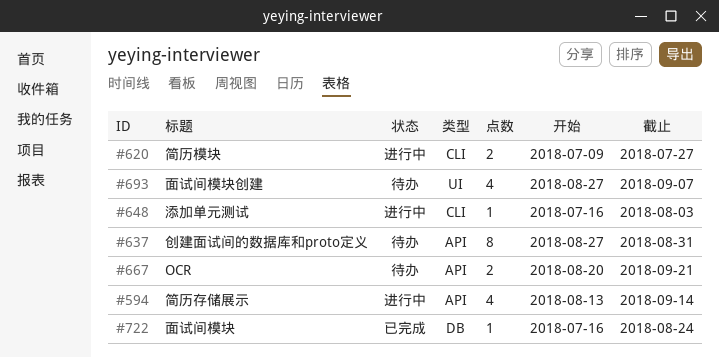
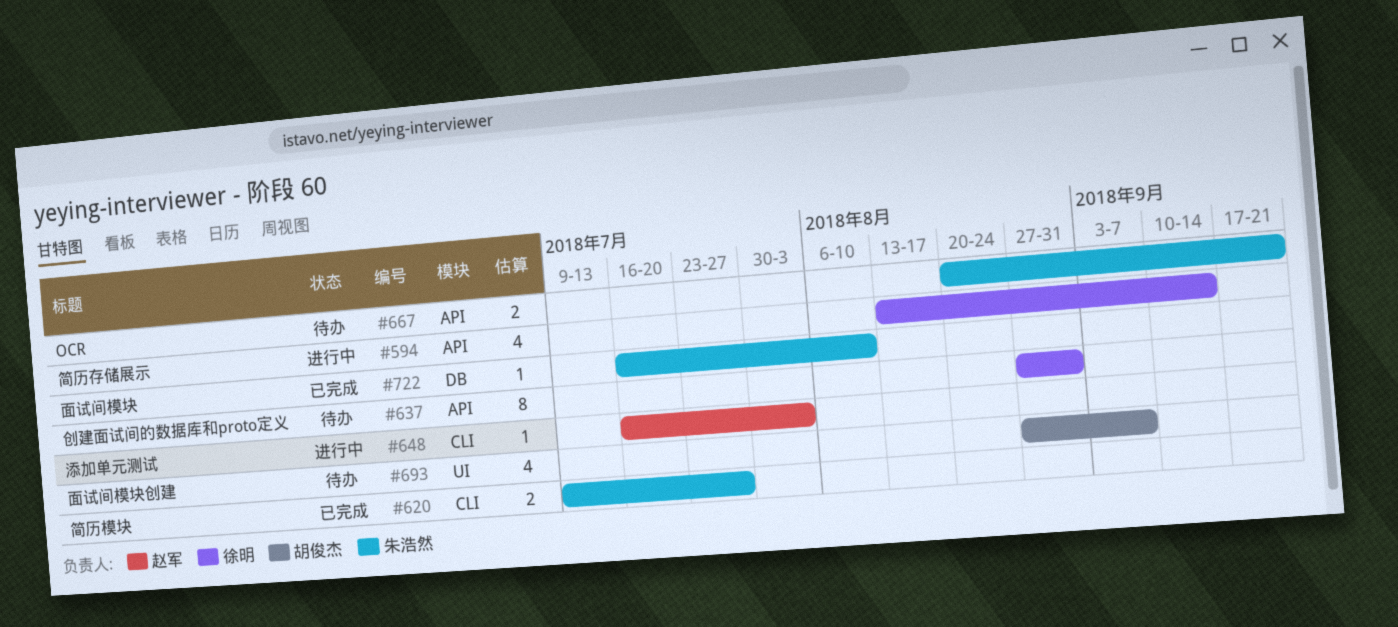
#620, status: 进行中 -> 已完成
#722, due: Aug 24 -> Aug 10

